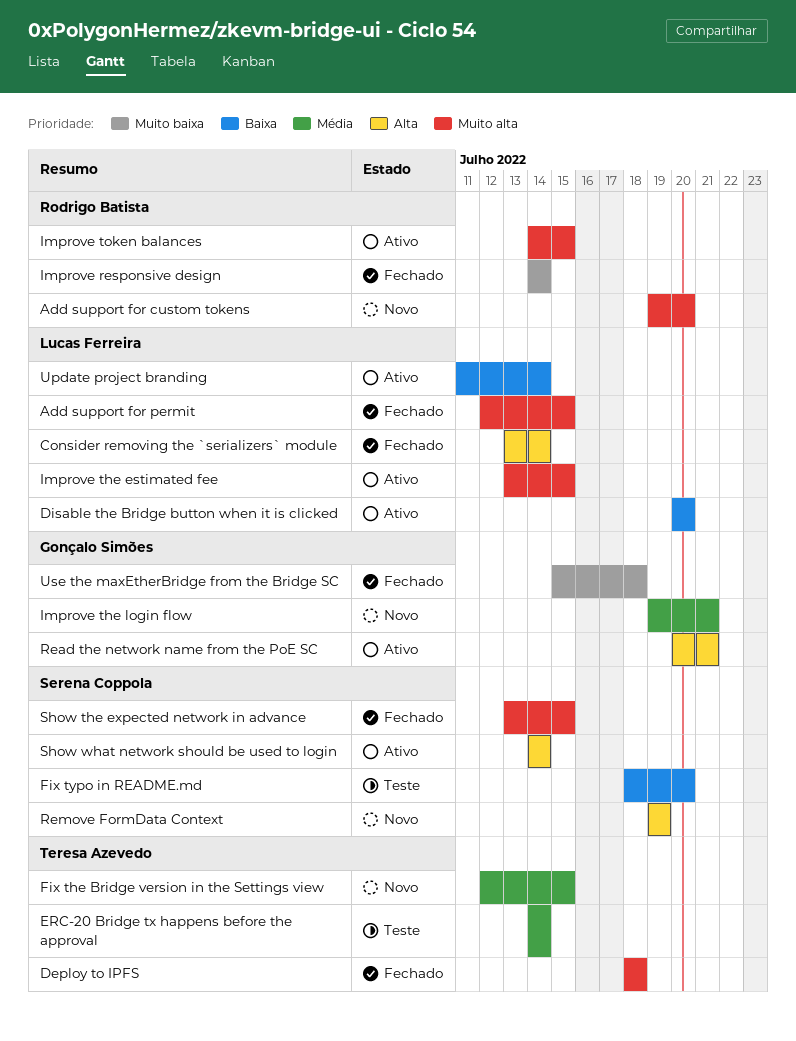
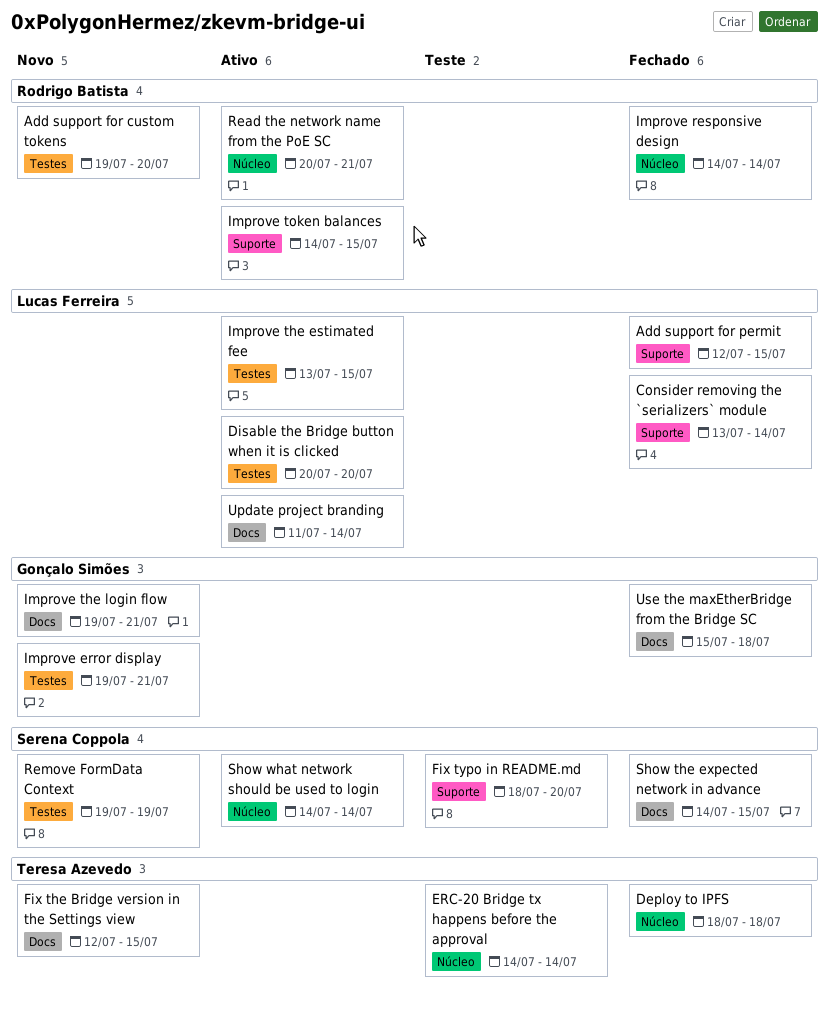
Improve error display: none -> present
Read the network name from the PoE SC, owner: Gonçalo Simões -> Rodrigo Batista
Show the expected network in advance, start: Jul 13 -> Jul 14

